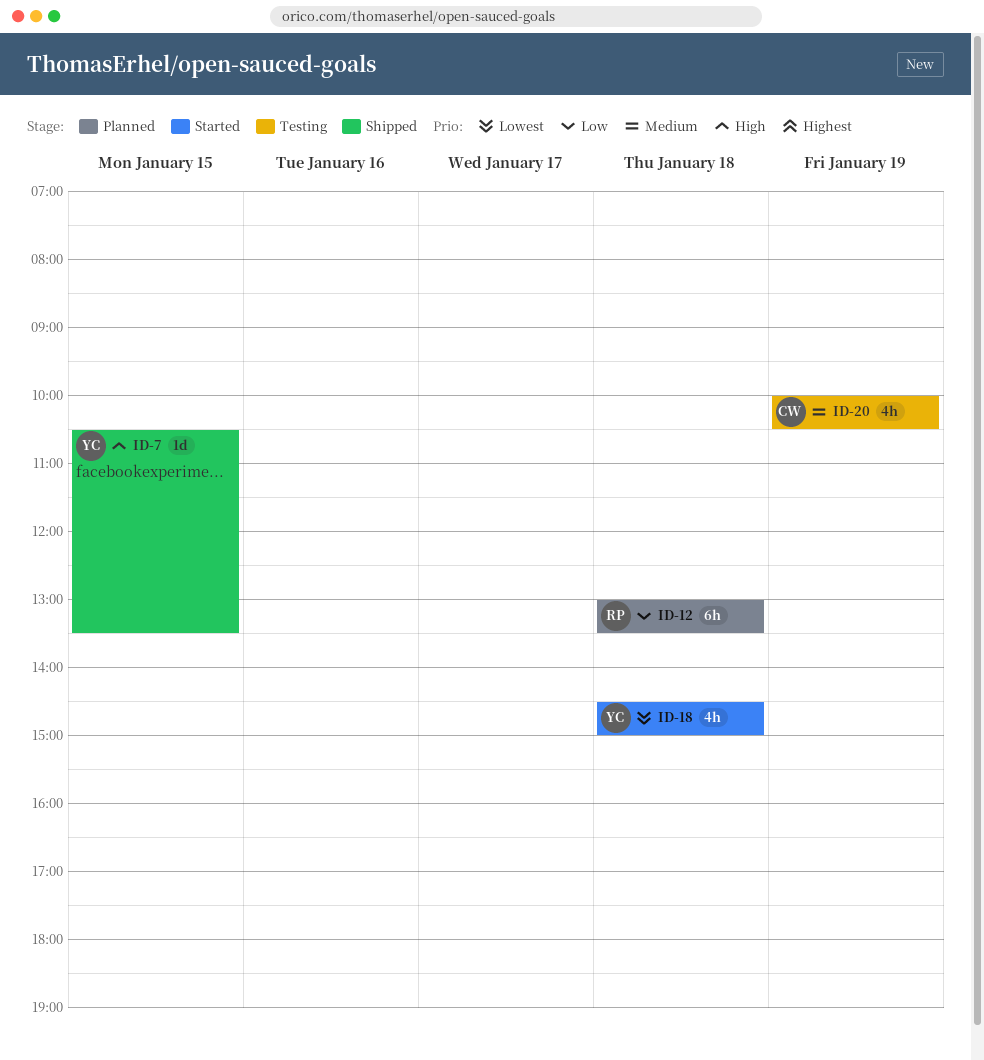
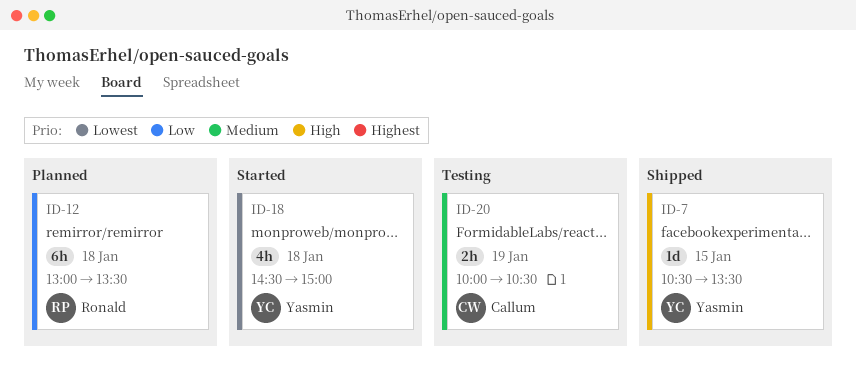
ID-20, estimate: 4h -> 2h

